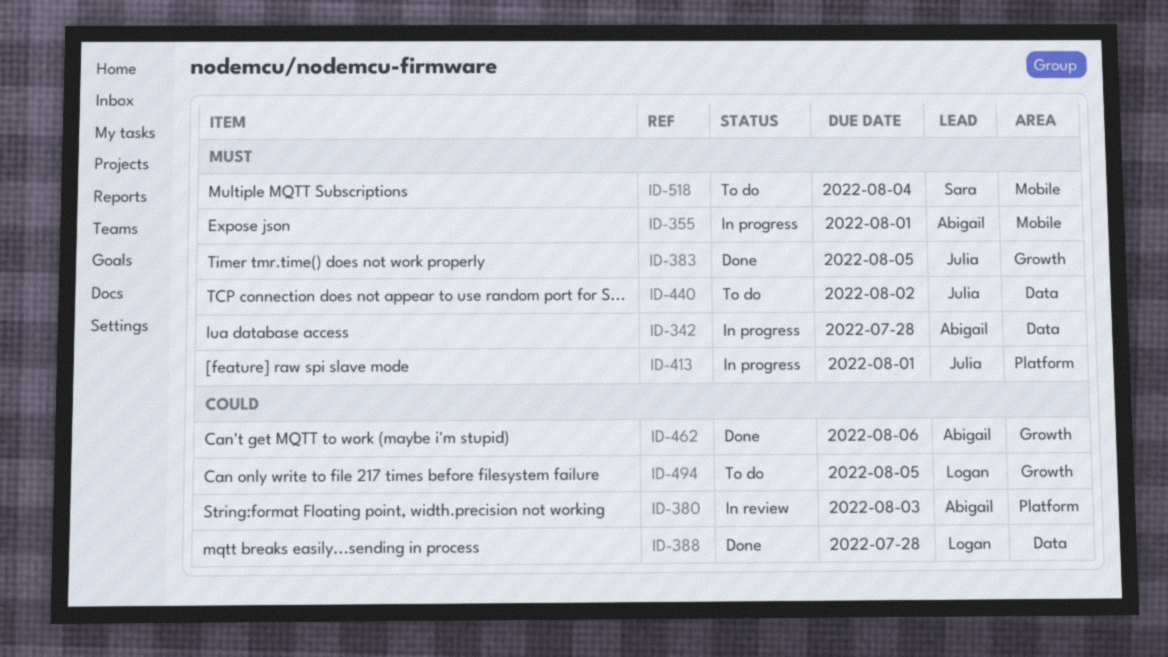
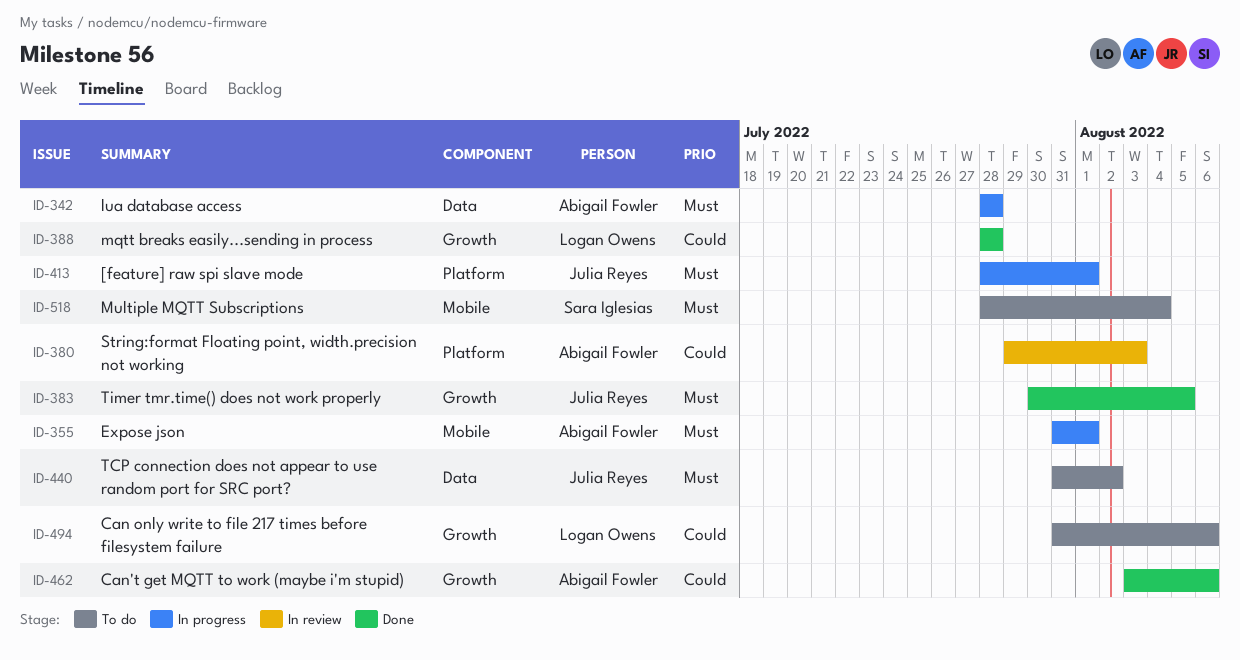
ID-388, label: Data -> Growth
ID-494, due: Aug 5 -> Aug 6

